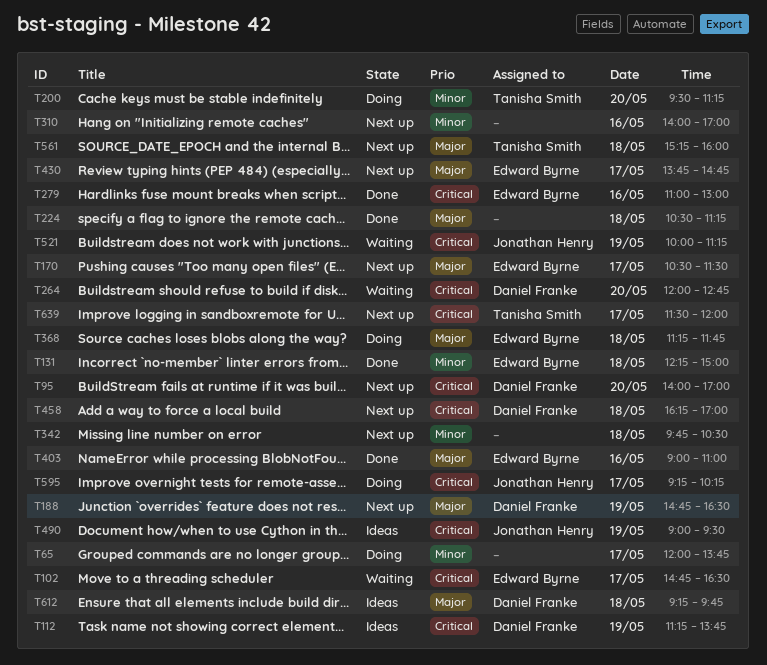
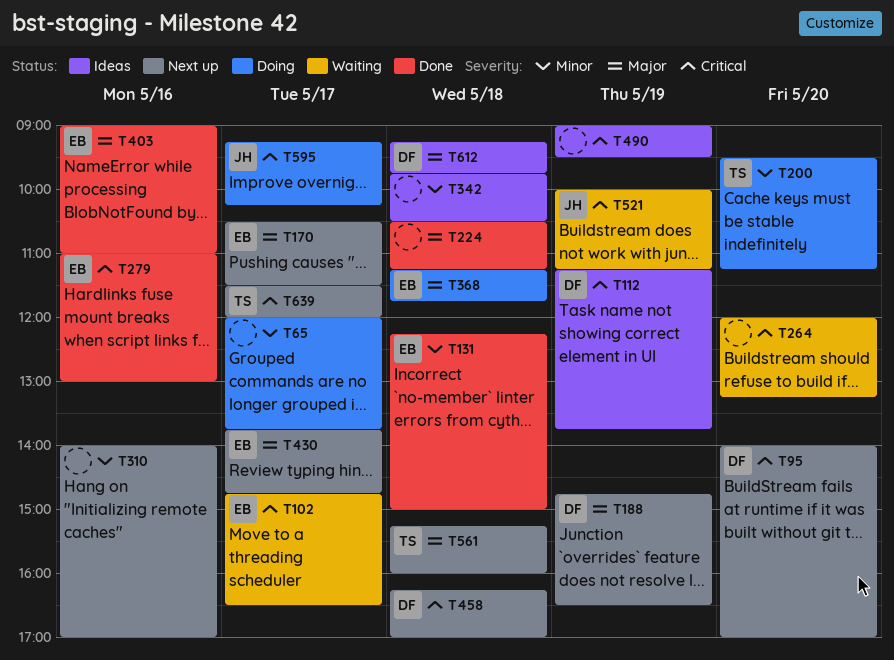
T264, owner: Daniel Franke -> none
T264, ends: 12:45 -> 13:15
T342, status: Next up -> Ideas
T490, owner: Jonathan Henry -> none

